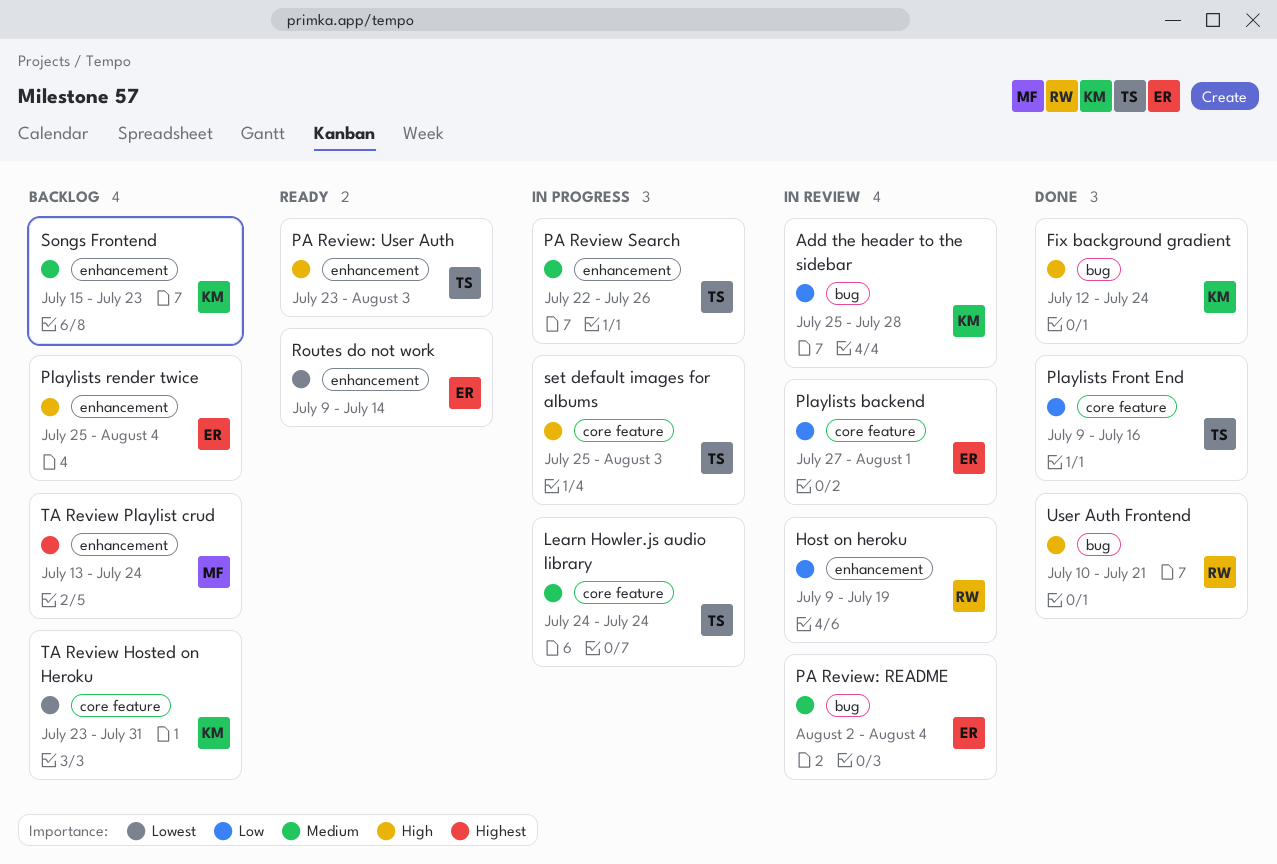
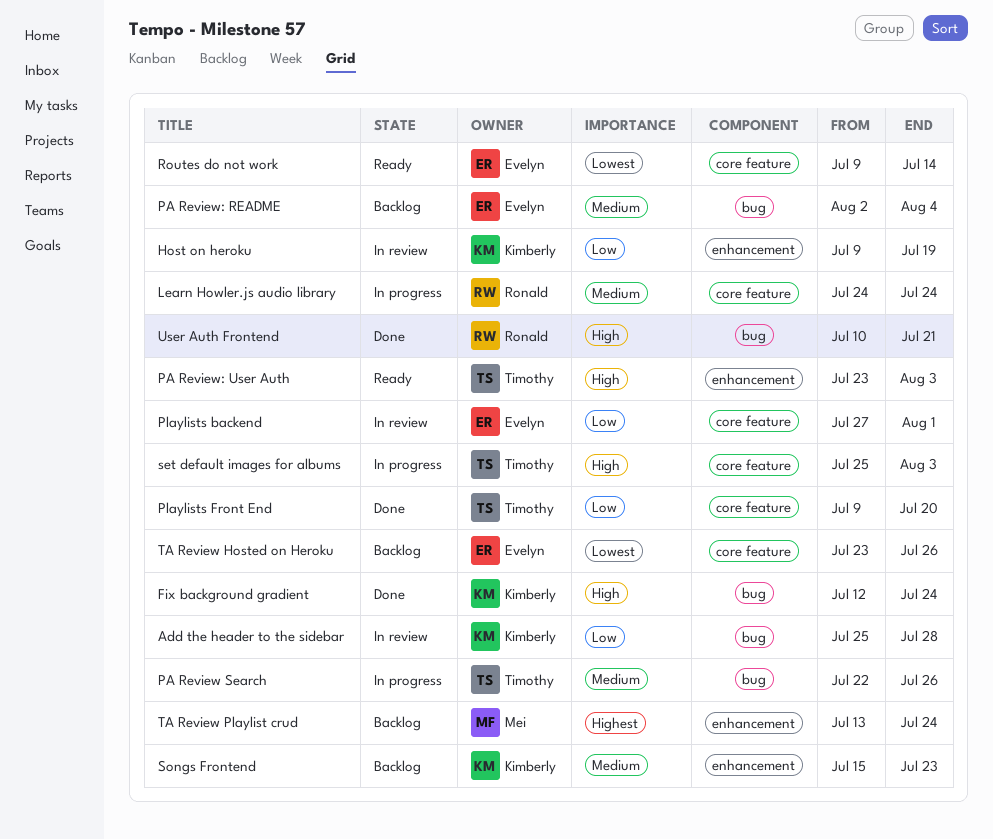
Host on heroku, owner: Ronald -> Kimberly
Learn Howler.js audio library, owner: Timothy -> Ronald
PA Review Search, label: enhancement -> bug
PA Review: README, status: In review -> Backlog
Playlists Front End, due: Jul 16 -> Jul 20
Playlists render twice: present -> none
Routes do not work, label: enhancement -> core feature
TA Review Hosted on Heroku, owner: Kimberly -> Evelyn
TA Review Hosted on Heroku, due: Jul 31 -> Jul 26

